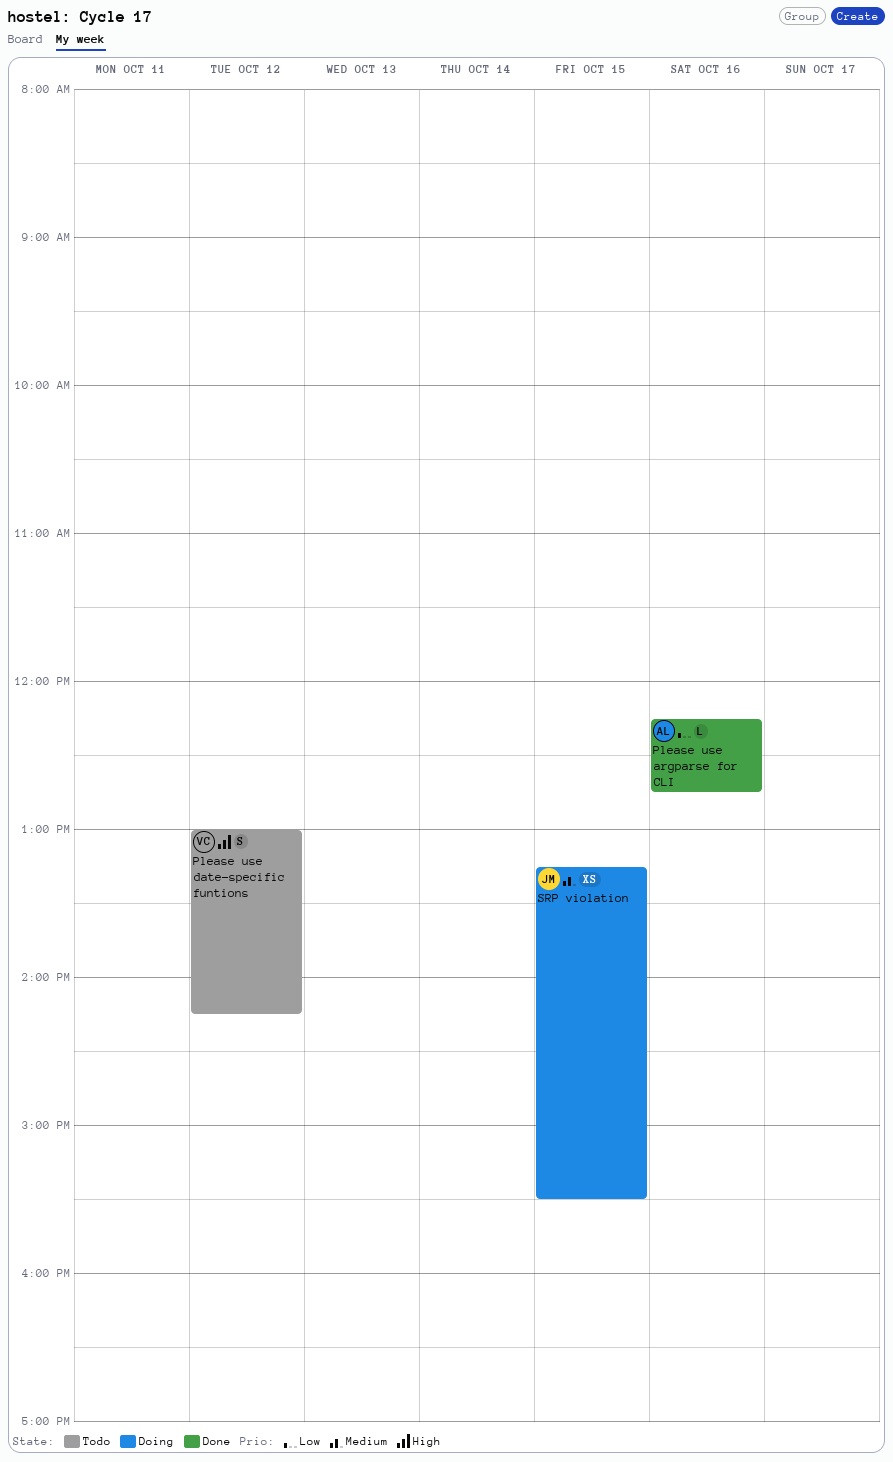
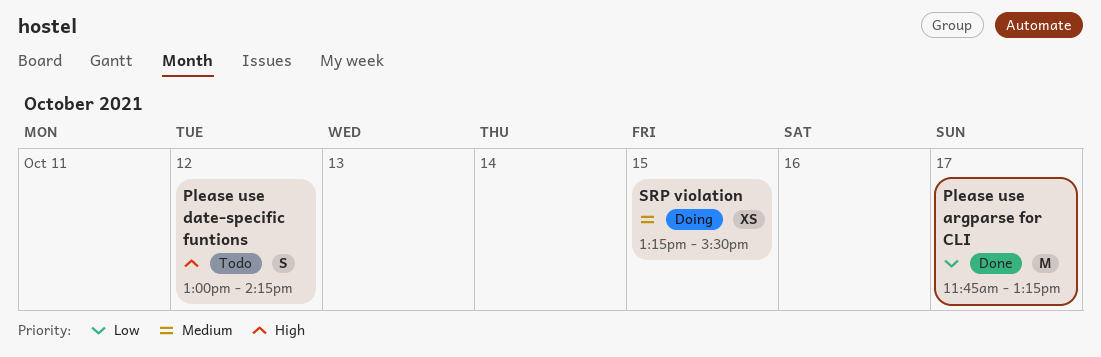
Please use argparse for CLI, estimate: L -> M
Please use argparse for CLI, day: Oct 16 -> Oct 17
Please use argparse for CLI, begins: 12:15 -> 11:45
Please use argparse for CLI, ends: 12:45 -> 13:15

